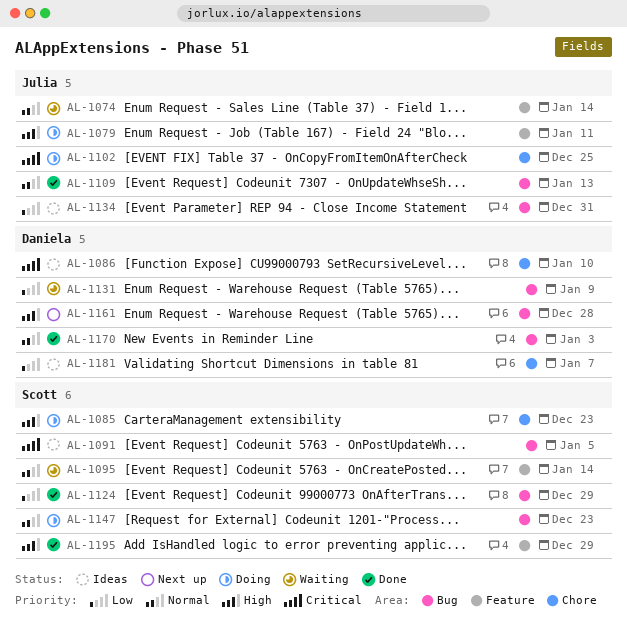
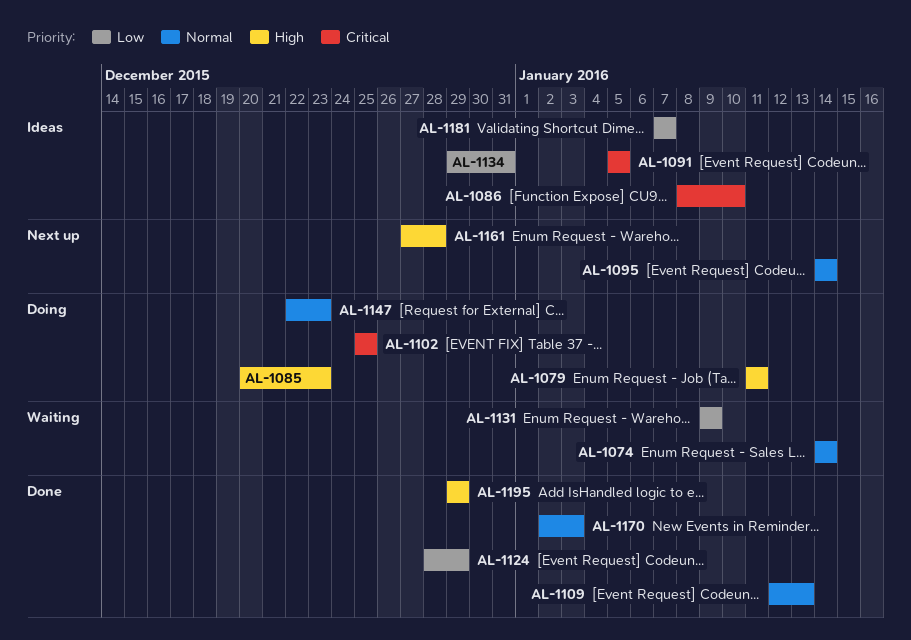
AL-1095, status: Waiting -> Next up

